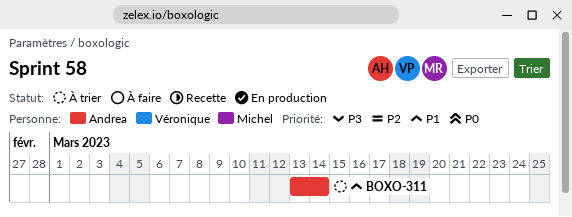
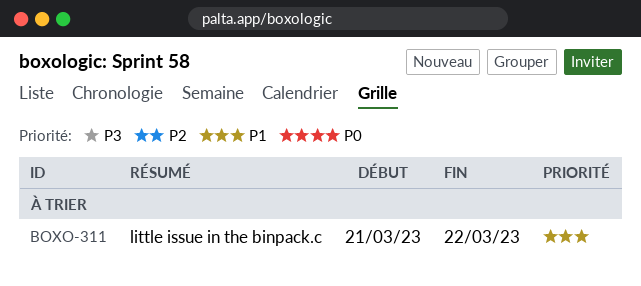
BOXO-311, start: Mar 13 -> Mar 21
BOXO-311, due: Mar 14 -> Mar 22

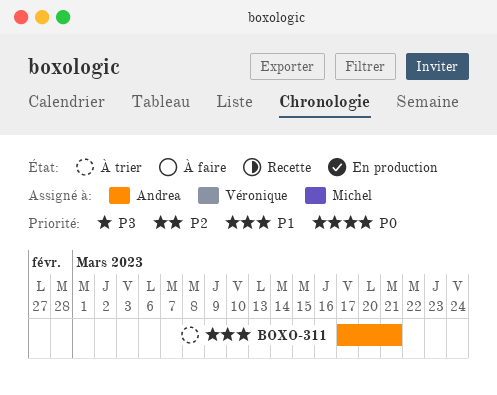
BOXO-311, start: Mar 21 -> Mar 17
BOXO-311, due: Mar 22 -> Mar 21

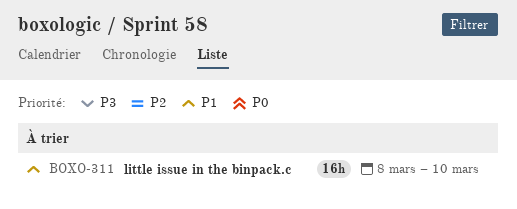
BOXO-311, start: Mar 17 -> Mar 8
BOXO-311, due: Mar 21 -> Mar 10

